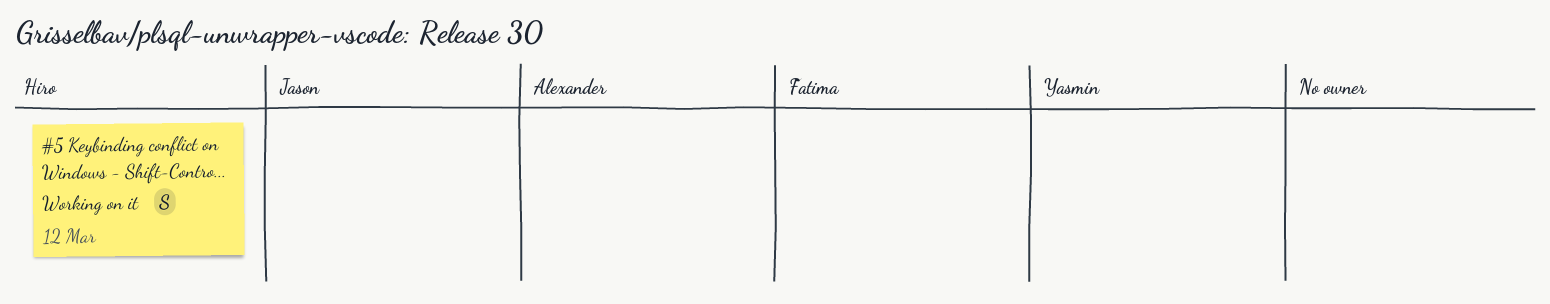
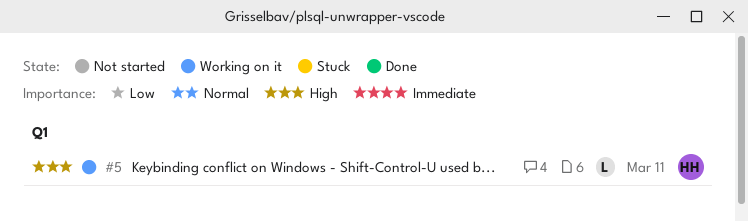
#5, estimate: S -> L
#5, due: Mar 12 -> Mar 11

